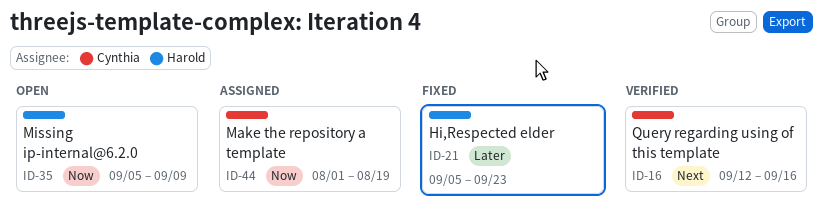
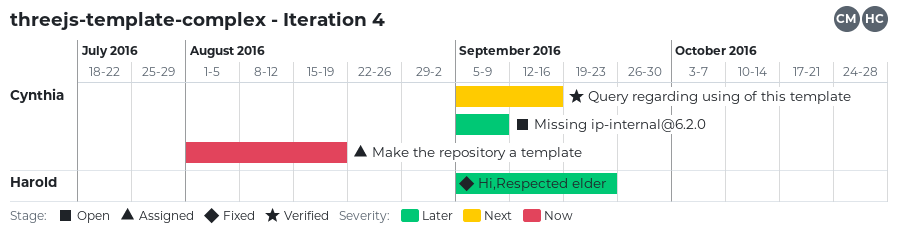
Missing ip-internal@6.2.0, owner: Harold -> Cynthia
Missing ip-internal@6.2.0, priority: Now -> Later
Query regarding using of this template, start: Sep 12 -> Sep 5

